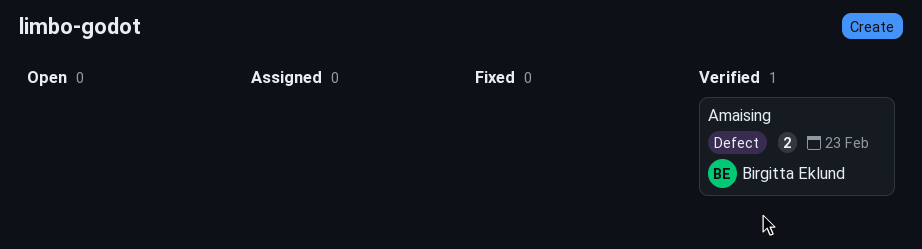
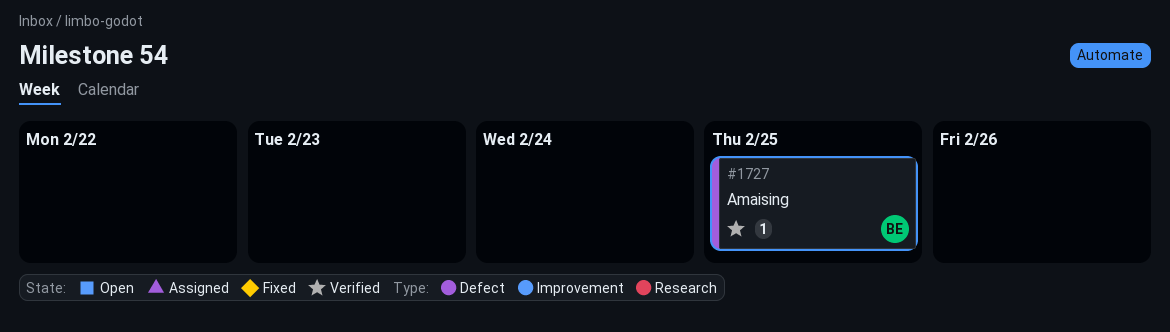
Amaising, estimate: 2 -> 1
Amaising, due: Feb 23 -> Feb 25

